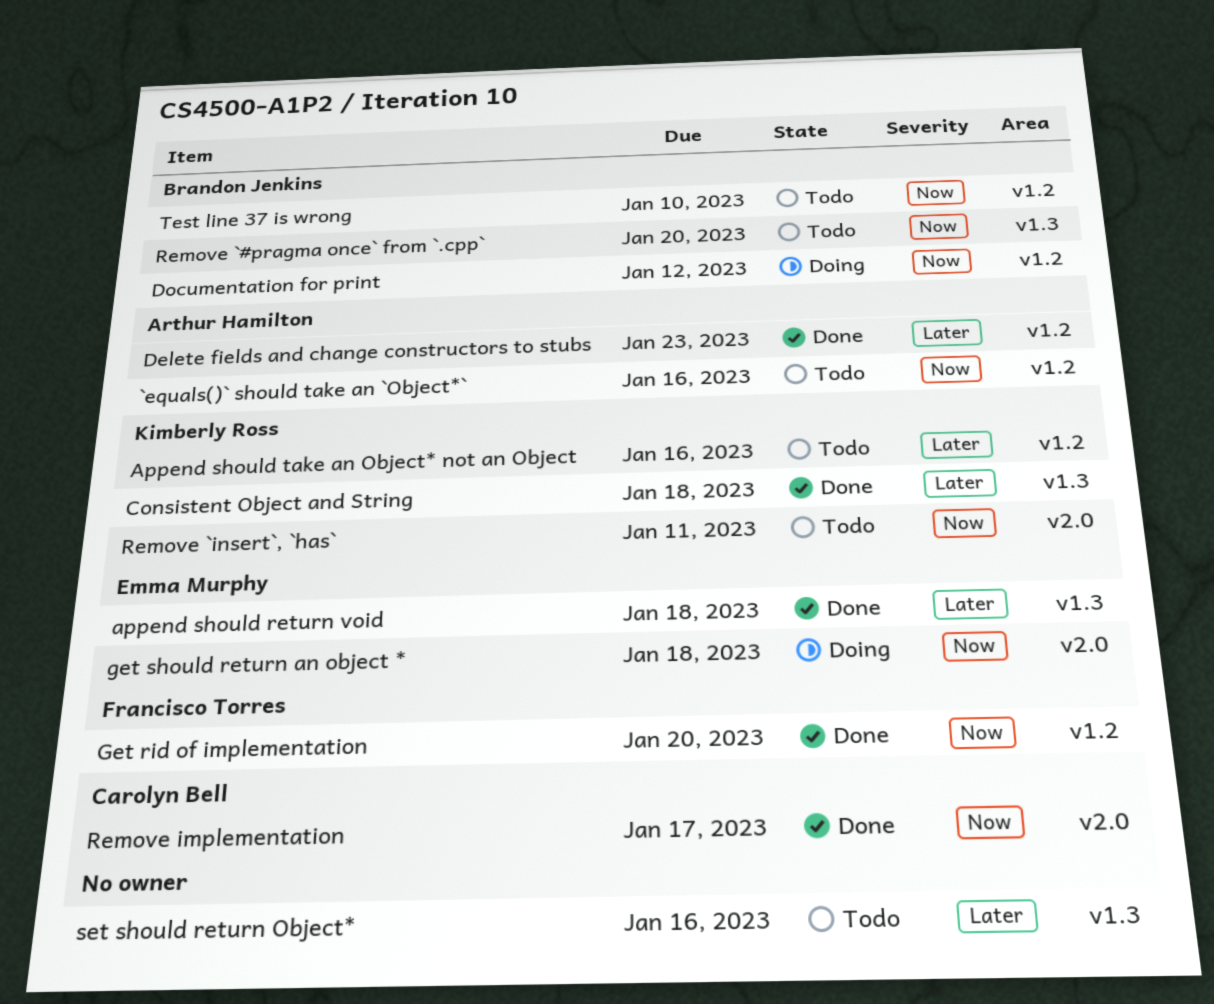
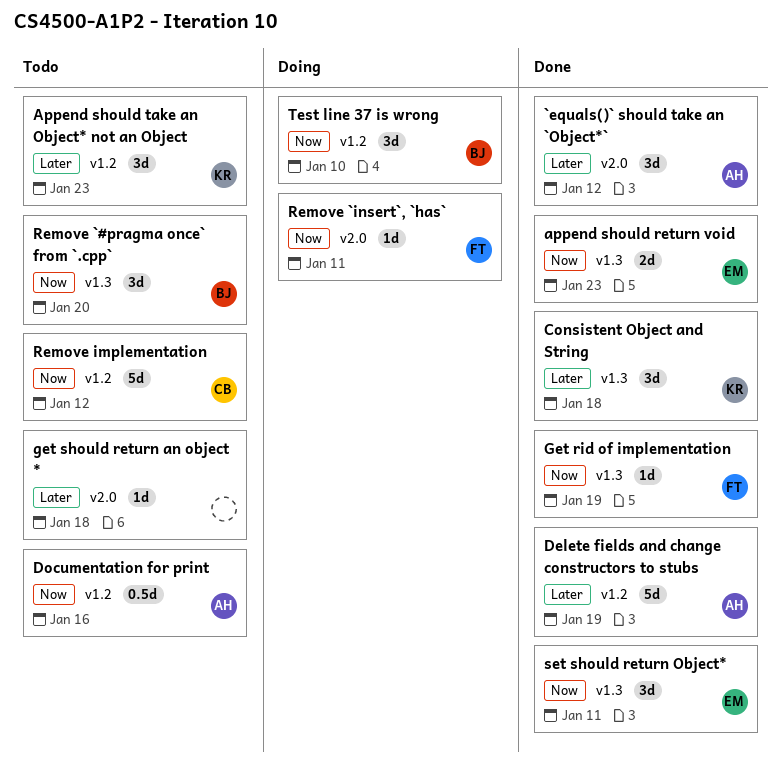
`equals()` should take an `Object*`, status: Todo -> Done
`equals()` should take an `Object*`, priority: Now -> Later
`equals()` should take an `Object*`, label: v1.2 -> v2.0
`equals()` should take an `Object*`, due: Jan 16 -> Jan 12
append should return void, priority: Later -> Now
append should return void, due: Jan 18 -> Jan 23
Append should take an Object* not an Object, due: Jan 16 -> Jan 23
Delete fields and change constructors to stubs, due: Jan 23 -> Jan 19
Documentation for print, status: Doing -> Todo
Documentation for print, owner: Brandon Jenkins -> Arthur Hamilton
Documentation for print, due: Jan 12 -> Jan 16
Get rid of implementation, label: v1.2 -> v1.3
Get rid of implementation, due: Jan 20 -> Jan 19
get should return an object *, status: Doing -> Todo
get should return an object *, owner: Emma Murphy -> none
get should return an object *, priority: Now -> Later
Remove `insert`, `has`, status: Todo -> Doing
Remove `insert`, `has`, owner: Kimberly Ross -> Francisco Torres
Remove implementation, status: Done -> Todo
Remove implementation, label: v2.0 -> v1.2
Remove implementation, due: Jan 17 -> Jan 12
set should return Object*, status: Todo -> Done
set should return Object*, owner: none -> Emma Murphy
set should return Object*, priority: Later -> Now
set should return Object*, due: Jan 16 -> Jan 11
Test line 37 is wrong, status: Todo -> Doing

